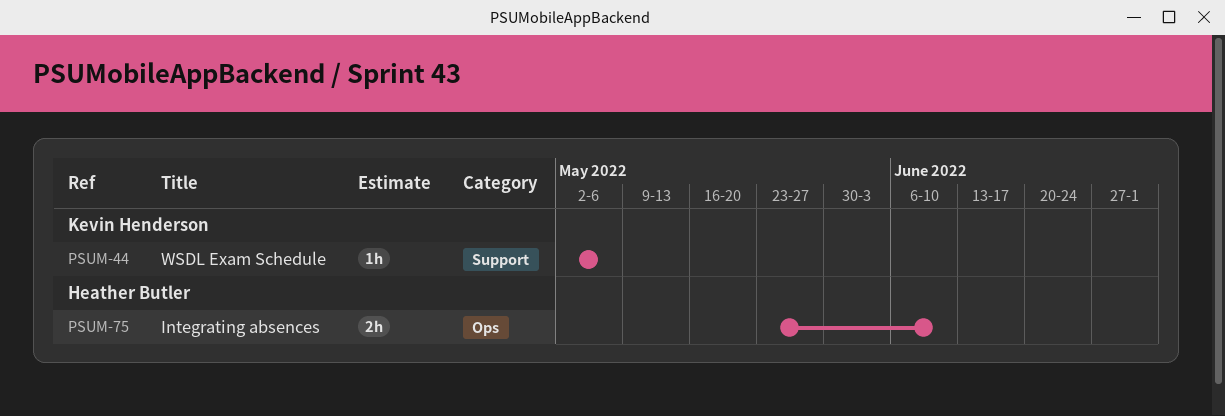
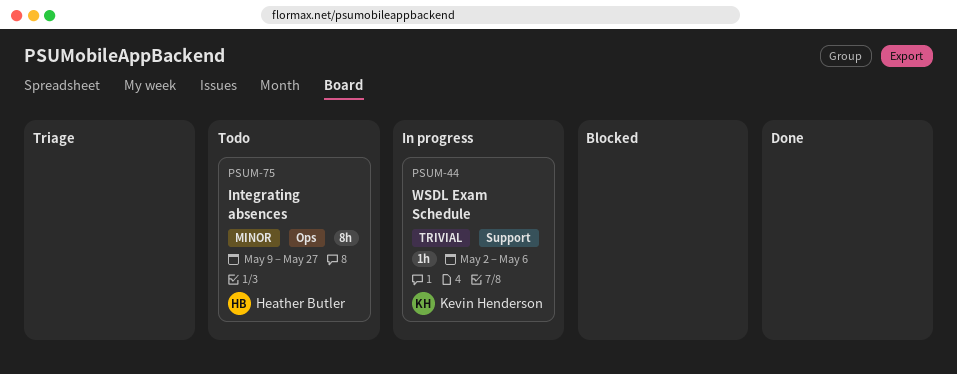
PSUM-75, estimate: 2h -> 8h
PSUM-75, start: May 23 -> May 9
PSUM-75, due: Jun 10 -> May 27

